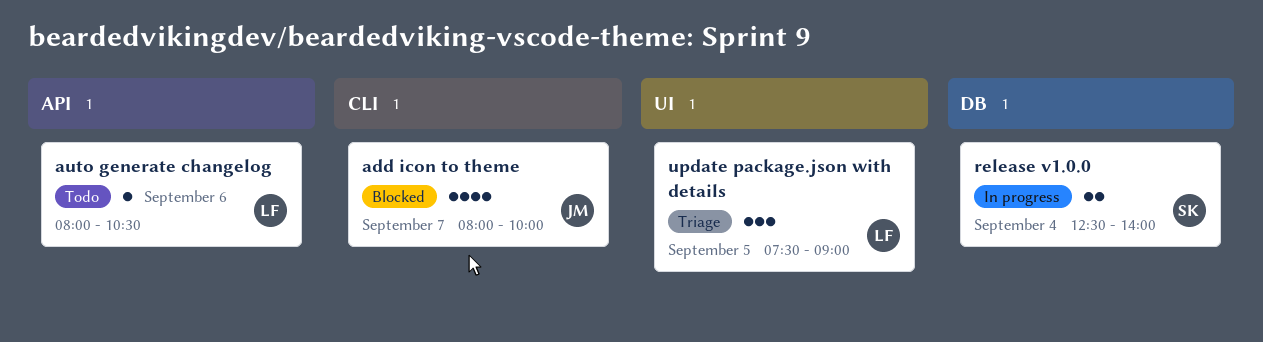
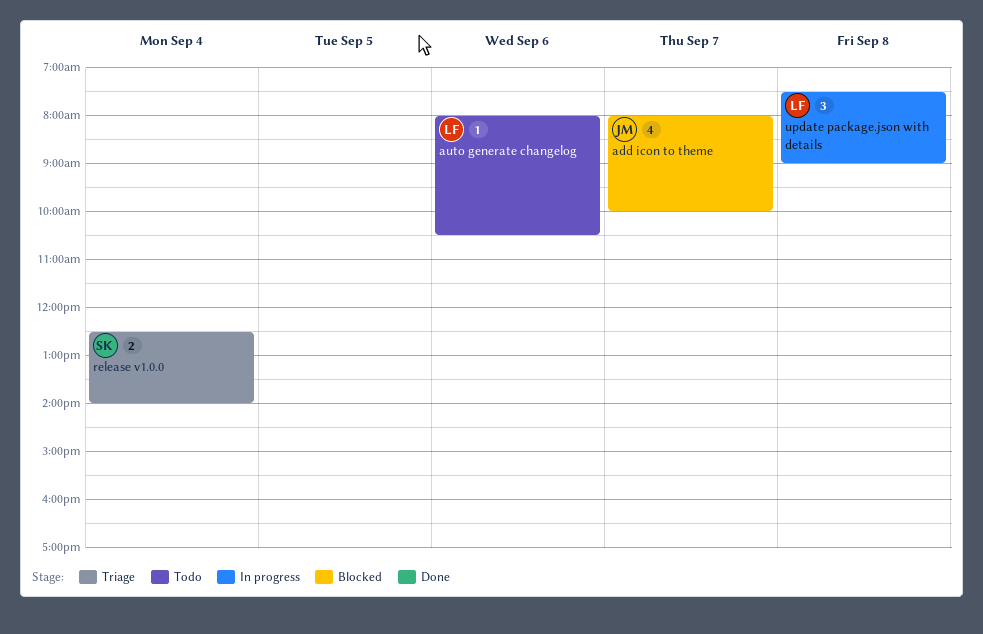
release v1.0.0, status: In progress -> Triage
update package.json with details, status: Triage -> In progress
update package.json with details, day: Sep 5 -> Sep 8

